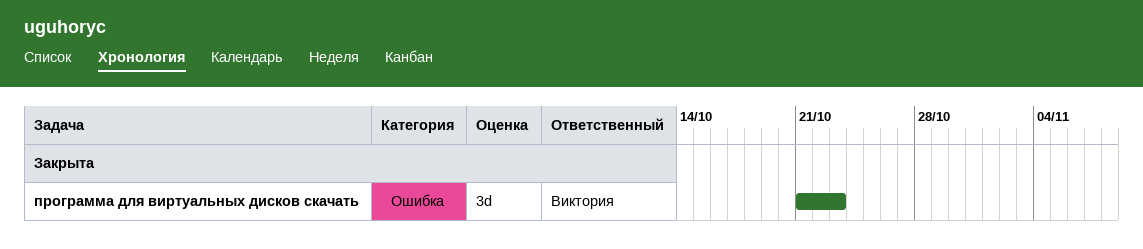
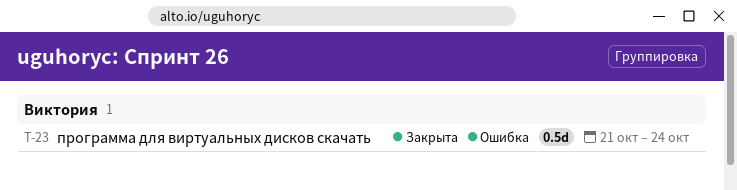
программа для виртуальных дисков скачать, estimate: 3d -> 0.5d
программа для виртуальных дисков скачать, due: Oct 23 -> Oct 24

